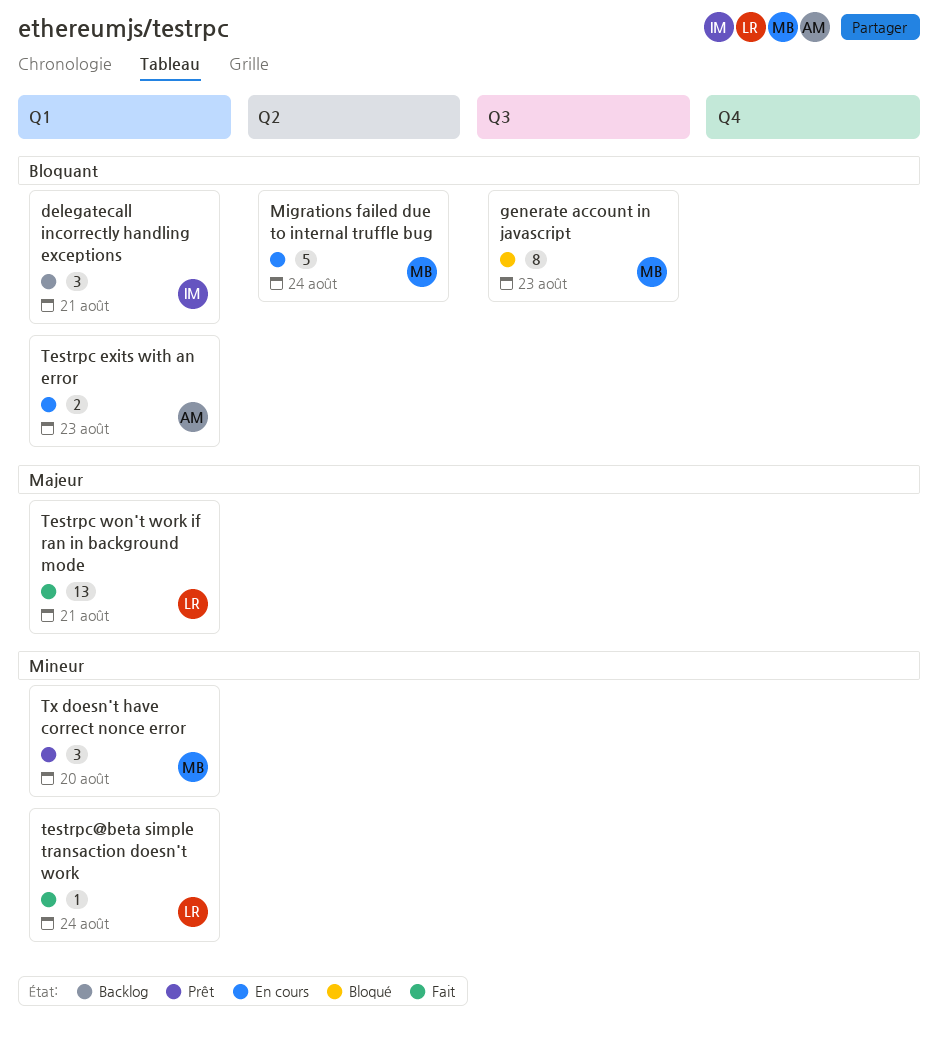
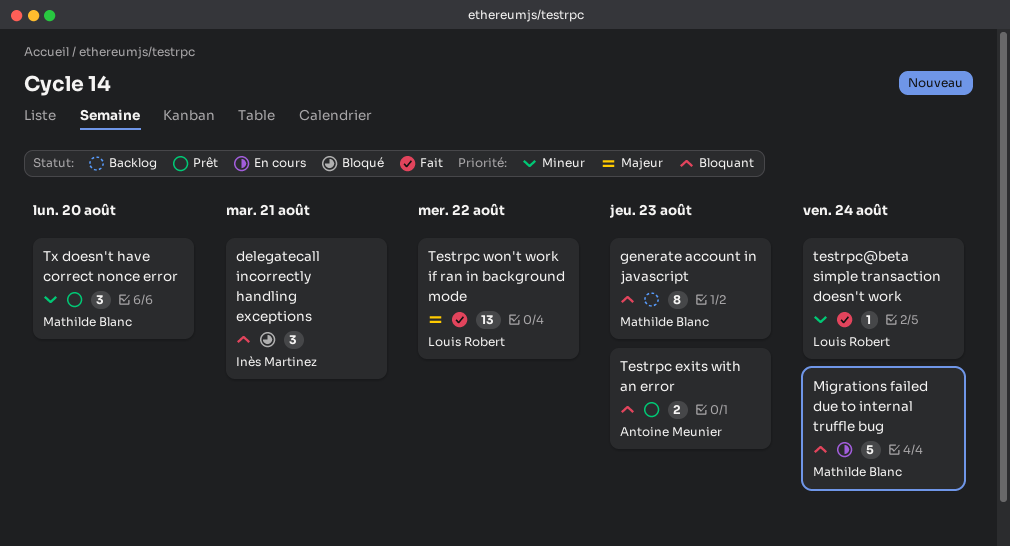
delegatecall incorrectly handling exceptions, status: Backlog -> Bloqué
generate account in javascript, status: Bloqué -> Backlog
Testrpc exits with an error, status: En cours -> Prêt
Testrpc won't work if ran in background mode, due: Aug 21 -> Aug 22

